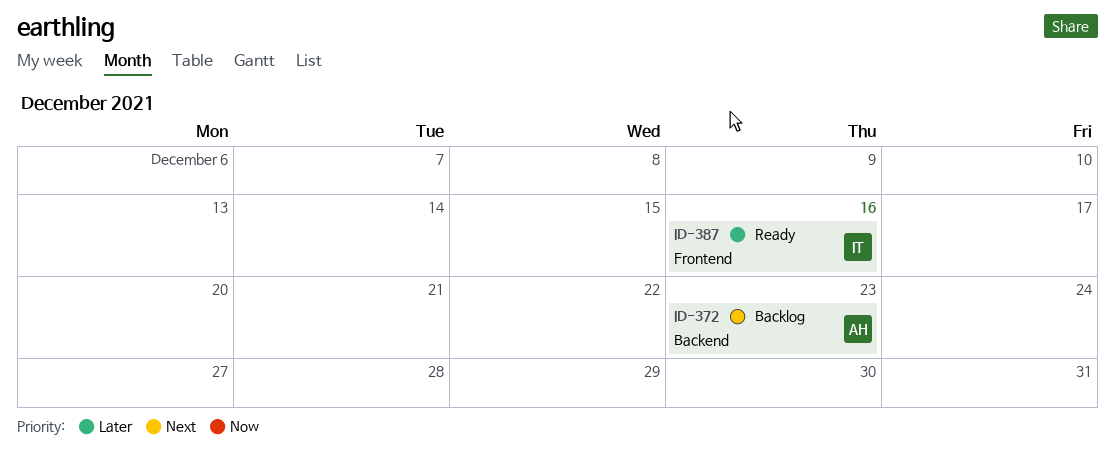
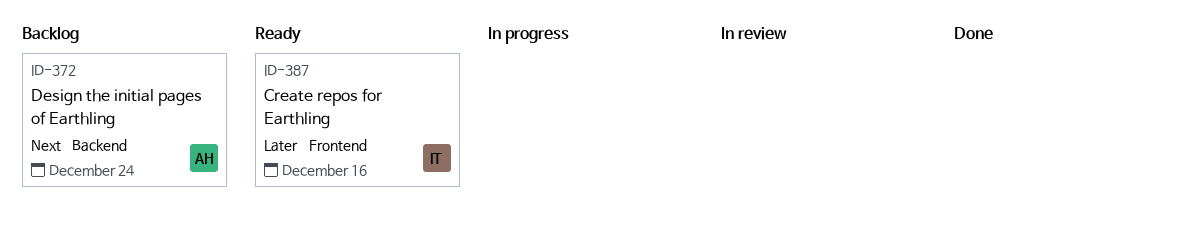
ID-372, due: Dec 23 -> Dec 24

